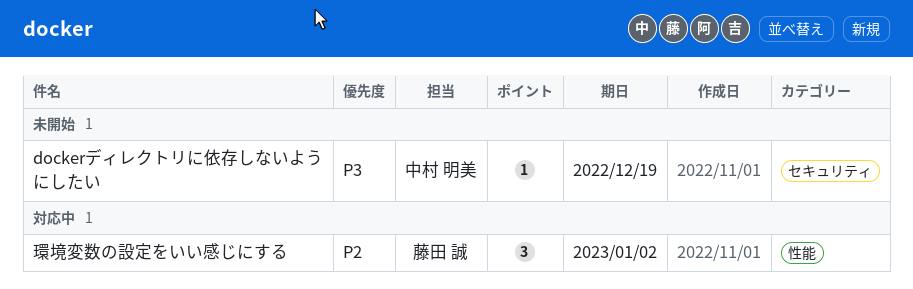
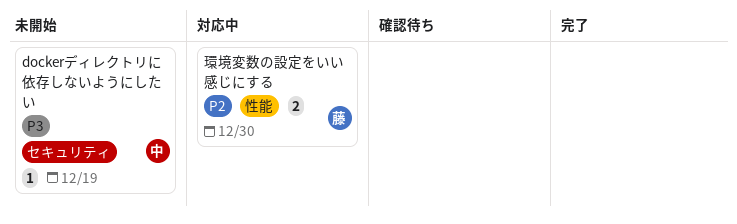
環境変数の設定をいい感じにする, estimate: 3 -> 2
環境変数の設定をいい感じにする, due: Jan 2 -> Dec 30

